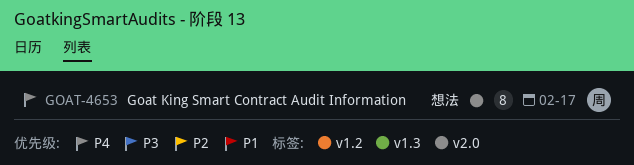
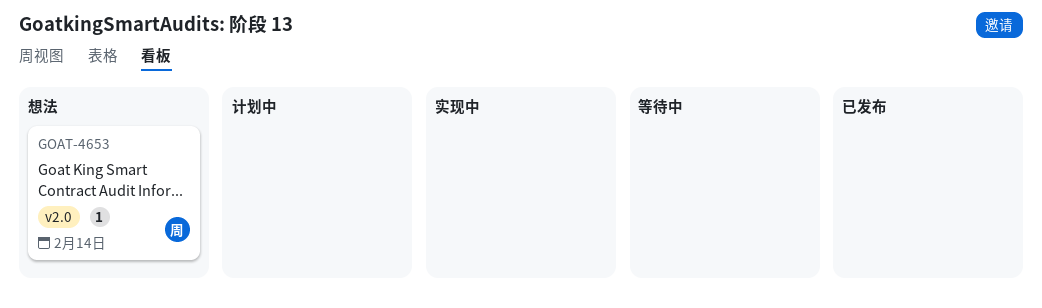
GOAT-4653, estimate: 8 -> 1
GOAT-4653, due: Feb 17 -> Feb 14

